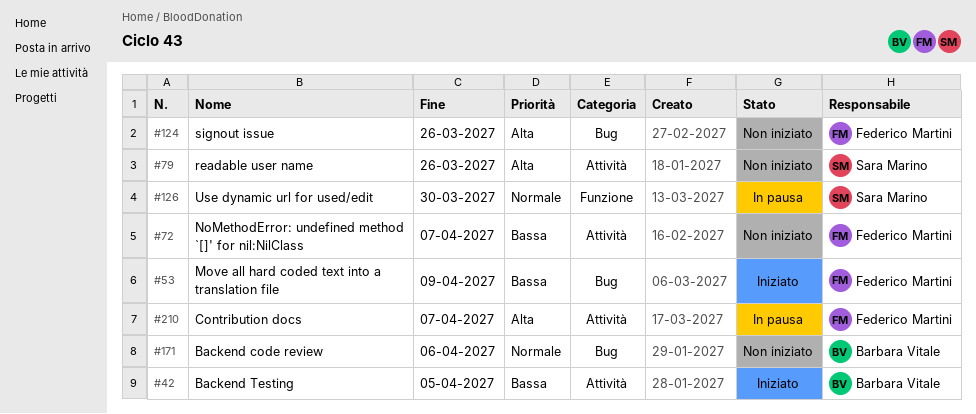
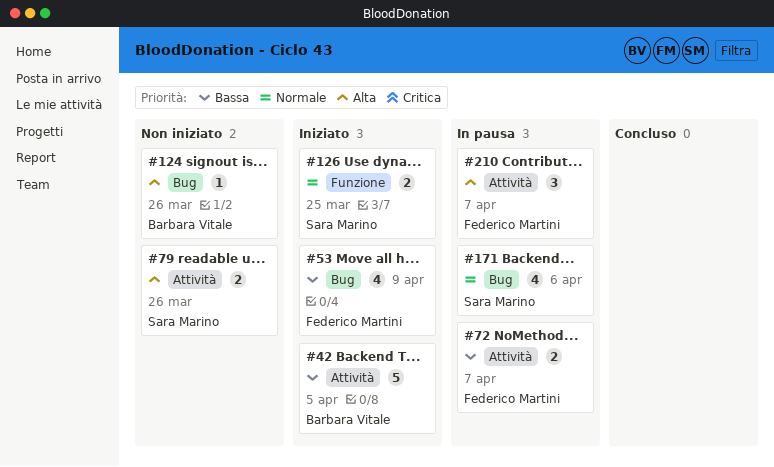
#72, status: Non iniziato -> In pausa
#124, owner: Federico Martini -> Barbara Vitale
#126, status: In pausa -> Iniziato
#126, due: Mar 30 -> Mar 25
#171, status: Non iniziato -> In pausa
#171, owner: Barbara Vitale -> Sara Marino

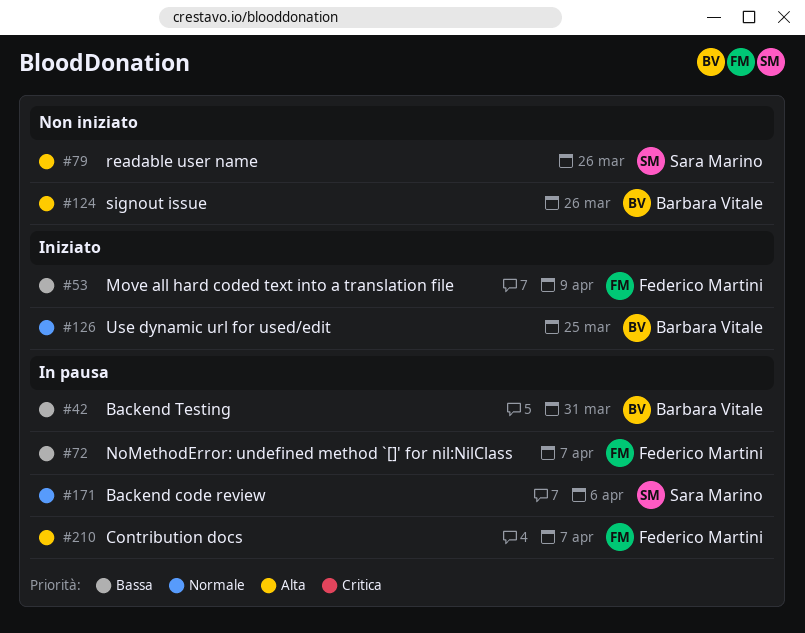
#42, status: Iniziato -> In pausa
#42, due: Apr 5 -> Mar 31
#126, owner: Sara Marino -> Barbara Vitale

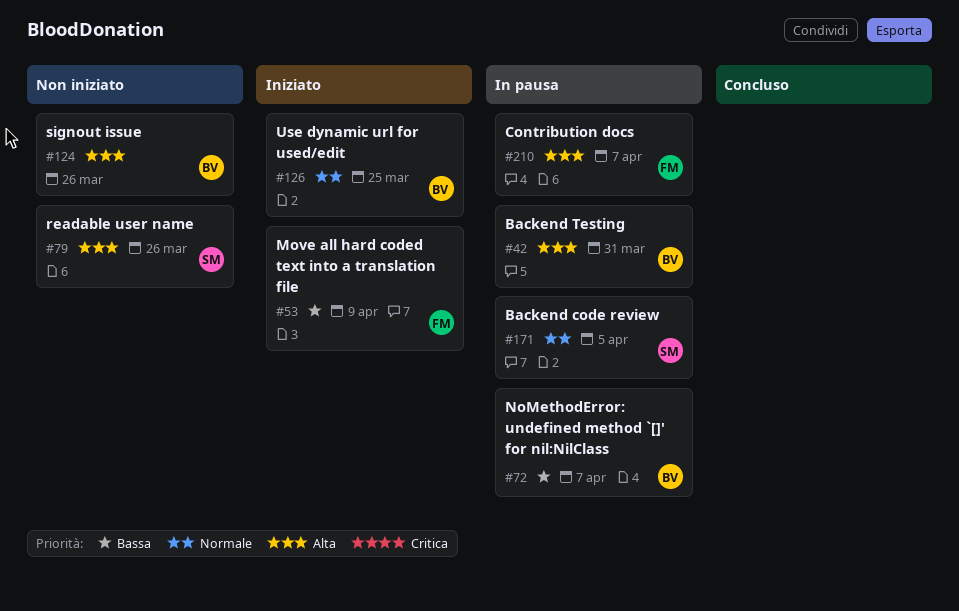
#42, priority: Bassa -> Alta
#72, owner: Federico Martini -> Barbara Vitale
#171, due: Apr 6 -> Apr 5

